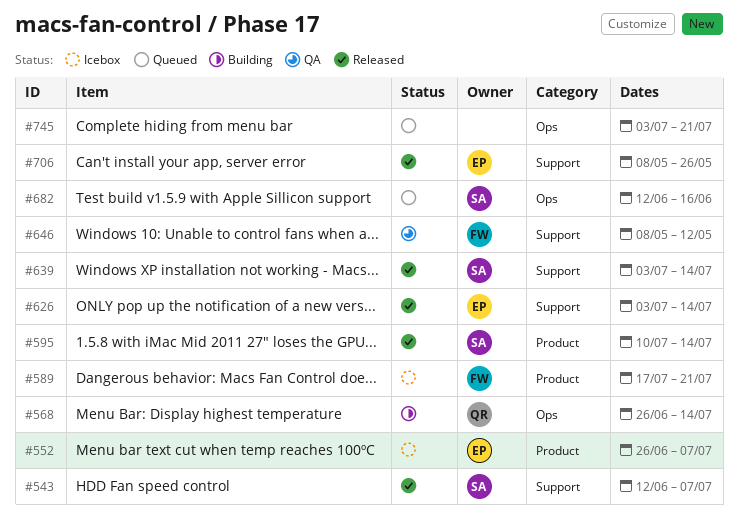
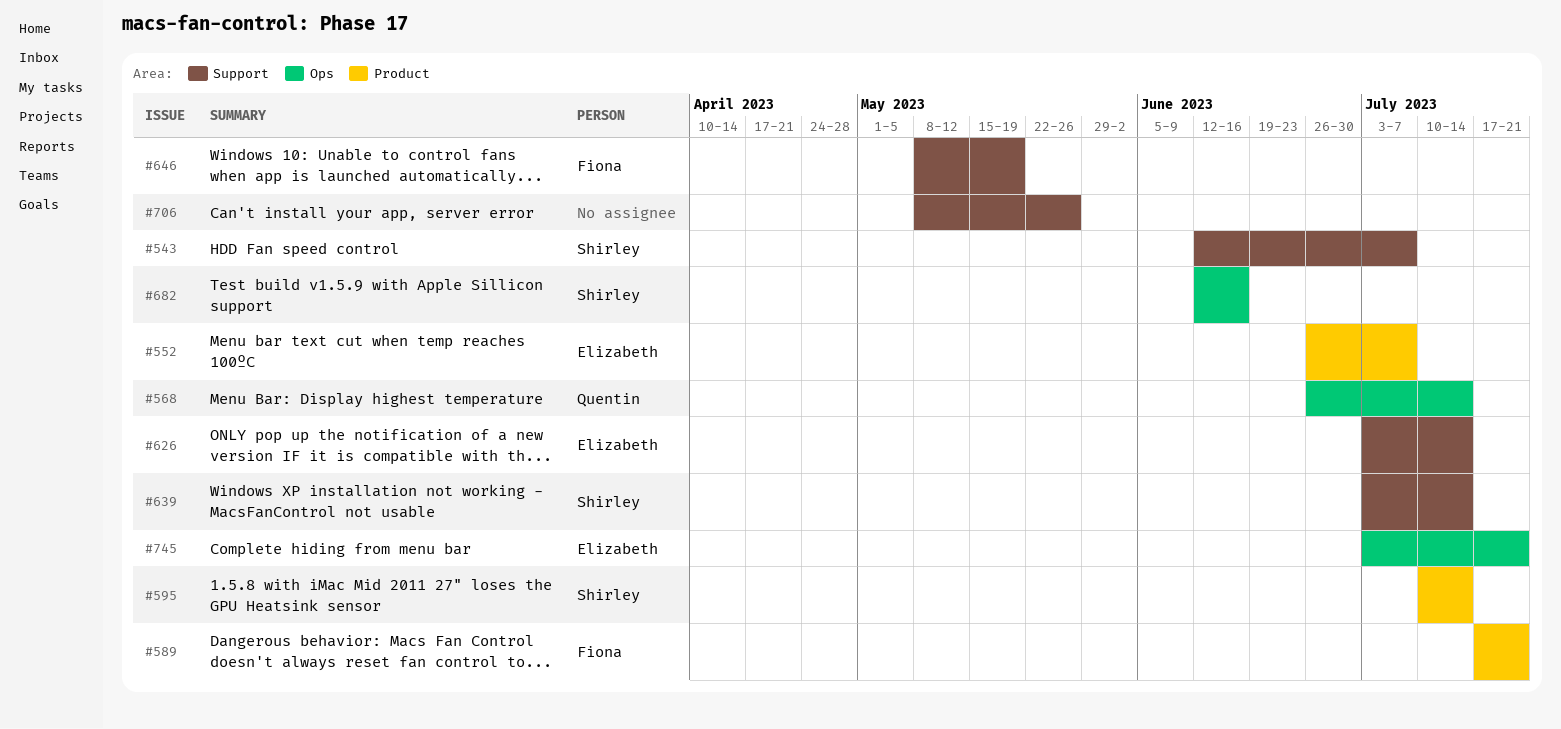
#646, due: May 12 -> May 19
#706, owner: Elizabeth -> none
#745, owner: none -> Elizabeth

